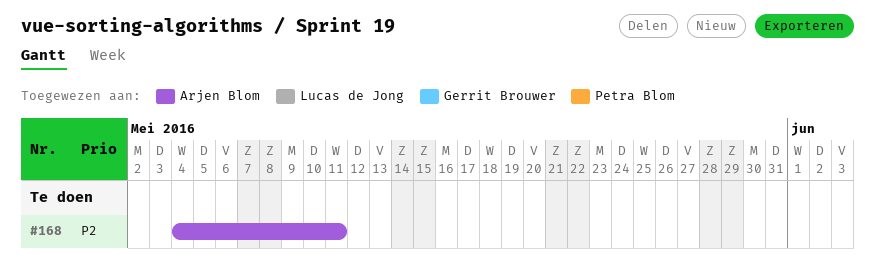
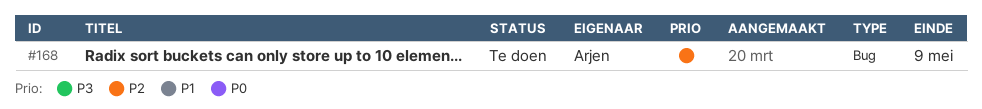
#168, due: May 11 -> May 9

